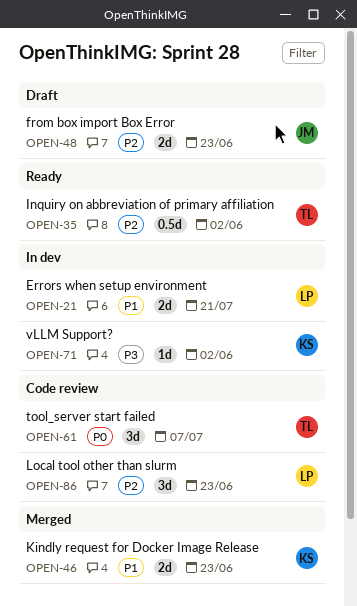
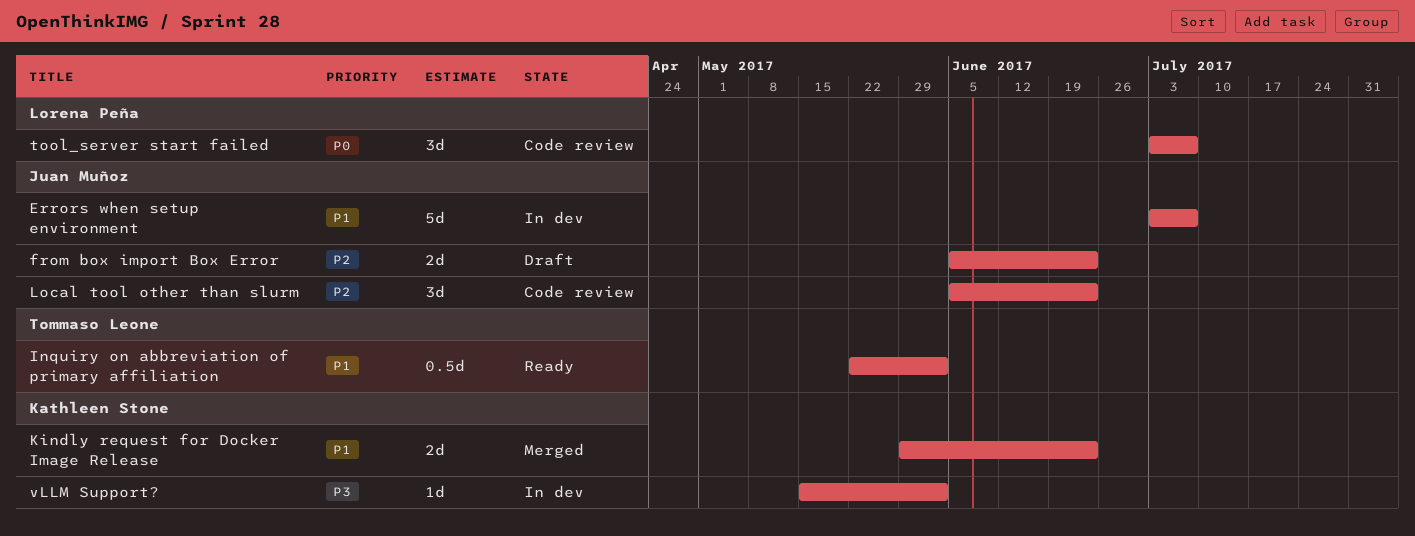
Errors when setup environment, owner: Lorena Peña -> Juan Muñoz
Errors when setup environment, estimate: 2d -> 5d
Errors when setup environment, due: Jul 21 -> Jul 7
Inquiry on abbreviation of primary affiliation, priority: P2 -> P1
Local tool other than slurm, owner: Lorena Peña -> Juan Muñoz
tool_server start failed, owner: Tommaso Leone -> Lorena Peña

